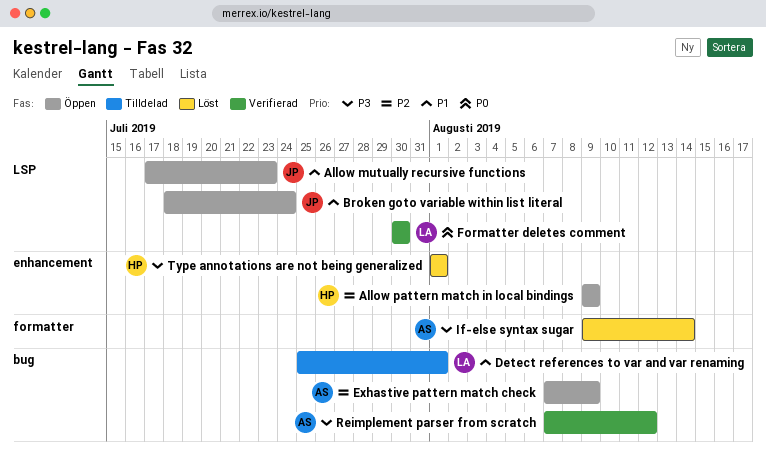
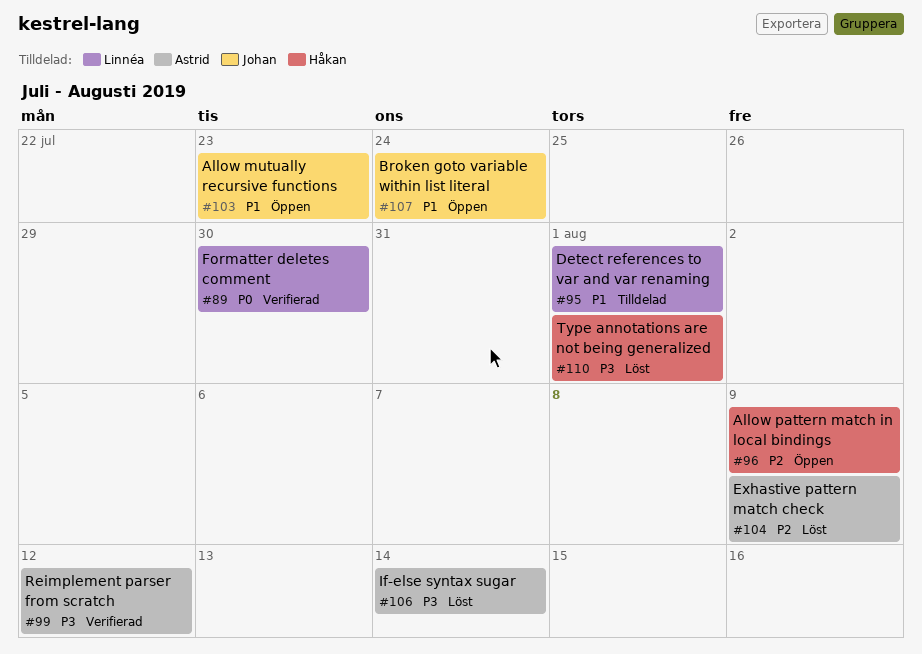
Exhastive pattern match check, status: Öppen -> Löst

